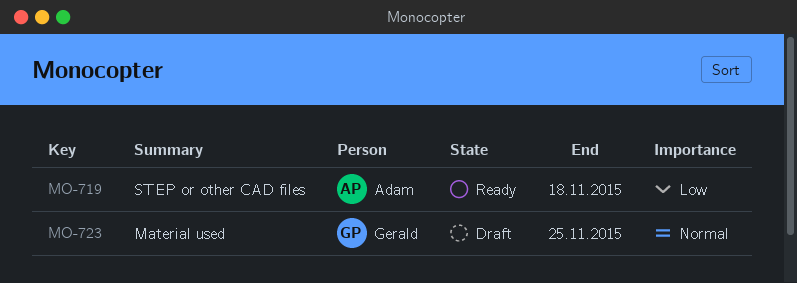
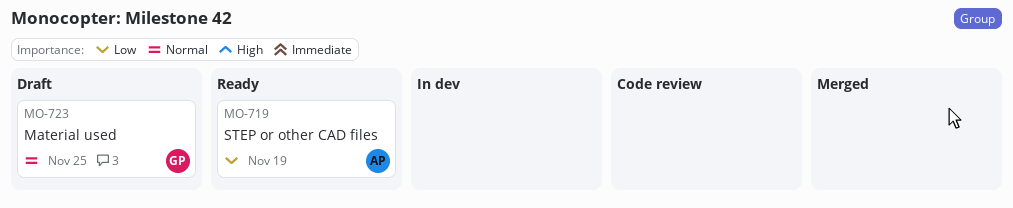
MO-719, due: Nov 18 -> Nov 19

